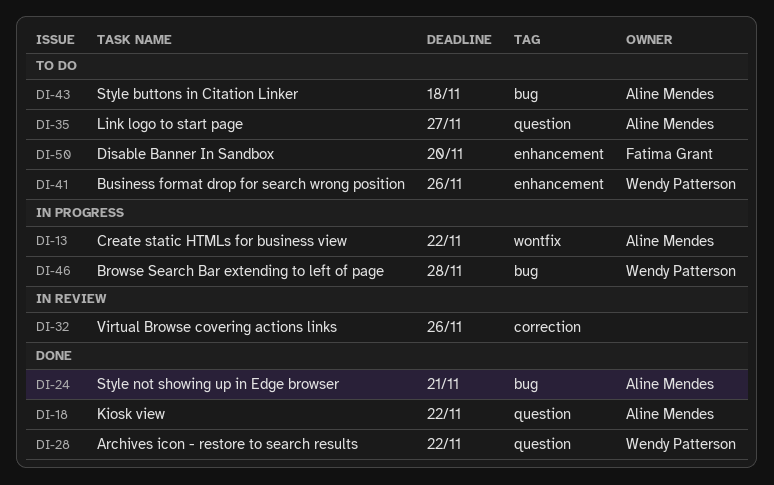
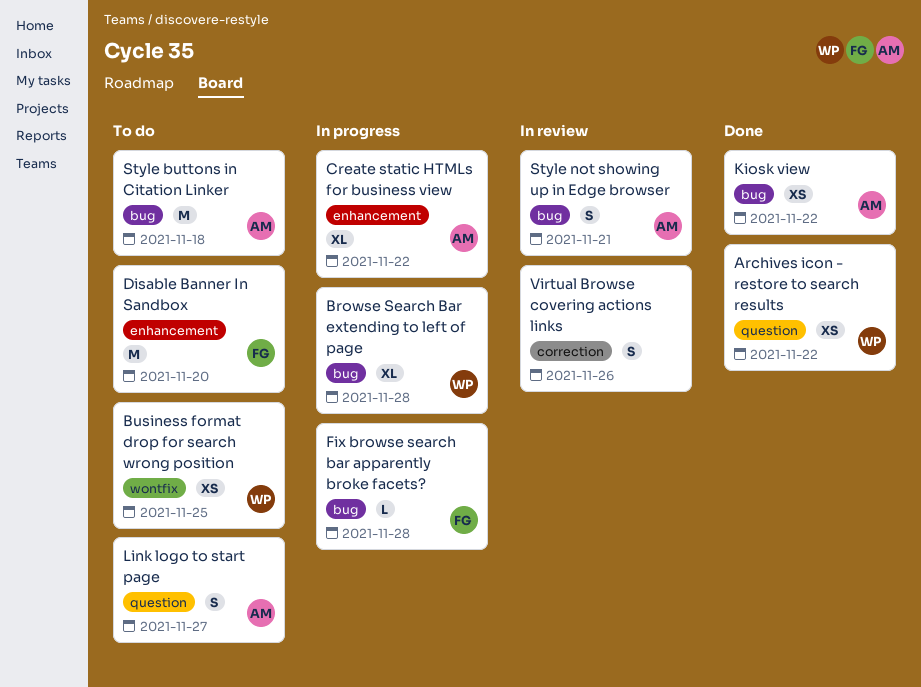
Business format drop for search wrong position, label: enhancement -> wontfix
Business format drop for search wrong position, due: Nov 26 -> Nov 25
Create static HTMLs for business view, label: wontfix -> enhancement
Fix browse search bar apparently broke facets?: none -> present
Kiosk view, label: question -> bug
Style not showing up in Edge browser, status: Done -> In review

